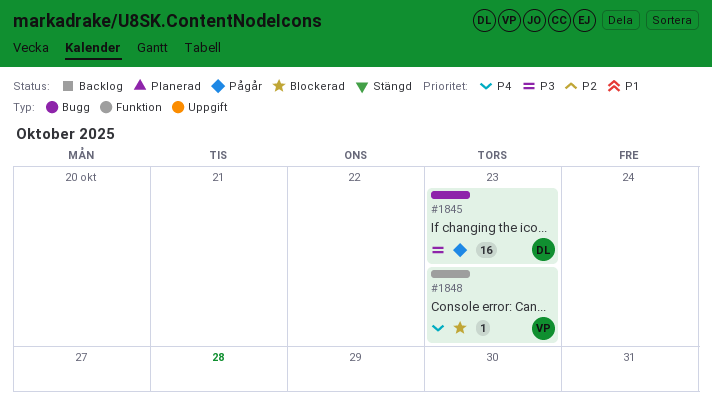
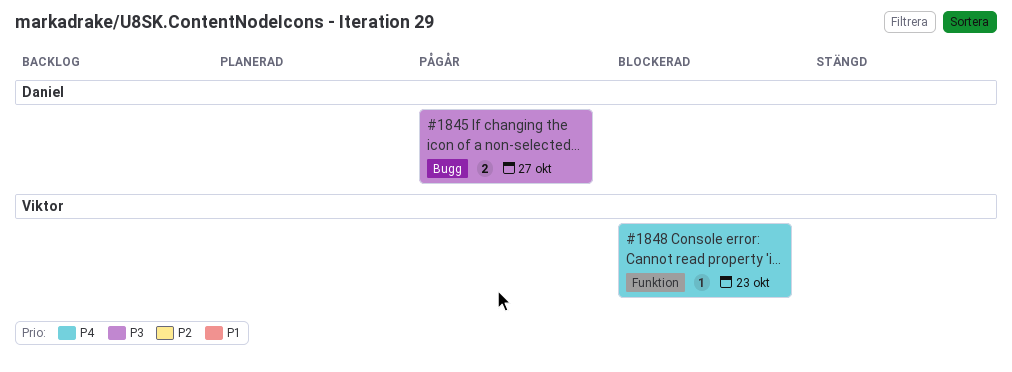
#1845, estimate: 16 -> 2
#1845, due: Oct 23 -> Oct 27

